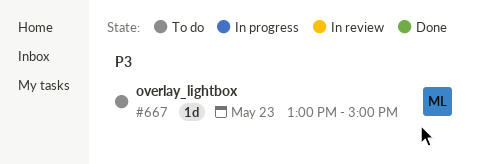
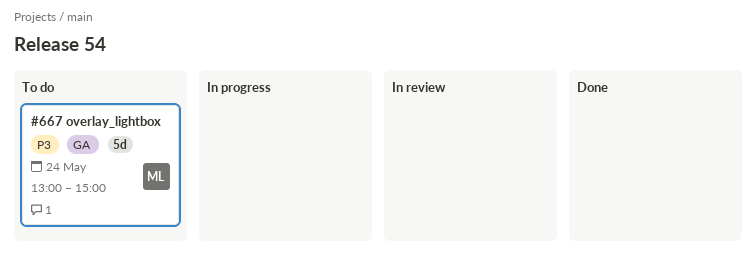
#667, estimate: 1d -> 5d
#667, day: May 23 -> May 24

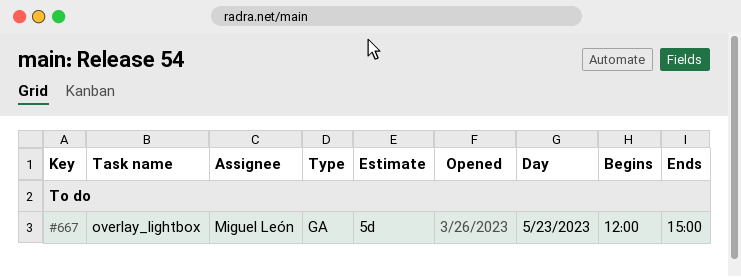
#667, day: May 24 -> May 23
#667, begins: 13:00 -> 12:00

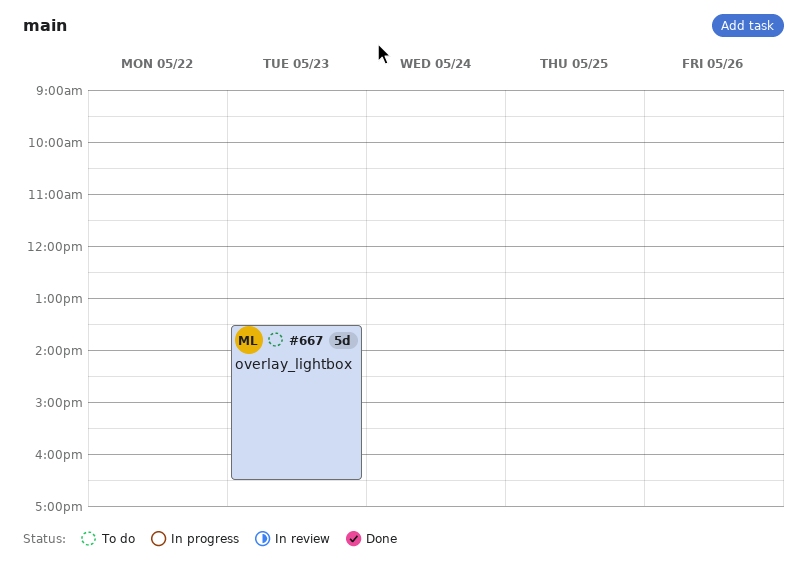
#667, begins: 12:00 -> 13:30
#667, ends: 15:00 -> 16:30

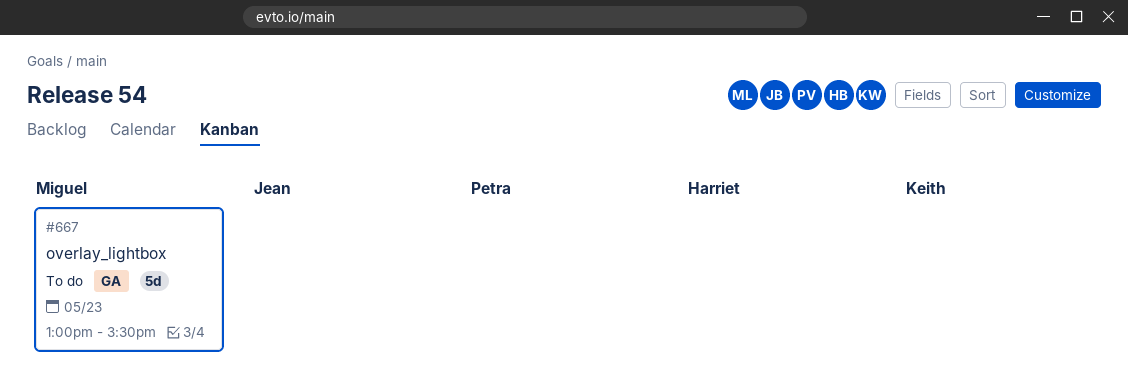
#667, begins: 13:30 -> 13:00
#667, ends: 16:30 -> 15:30

